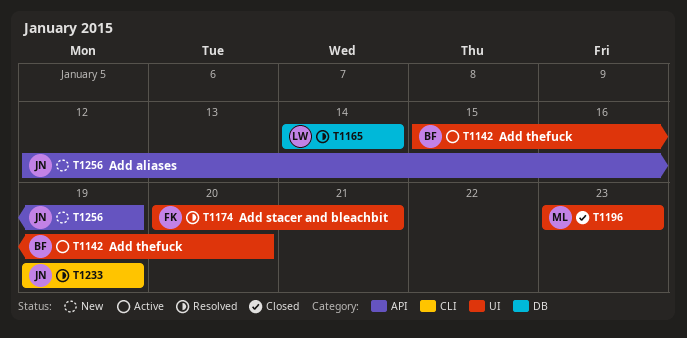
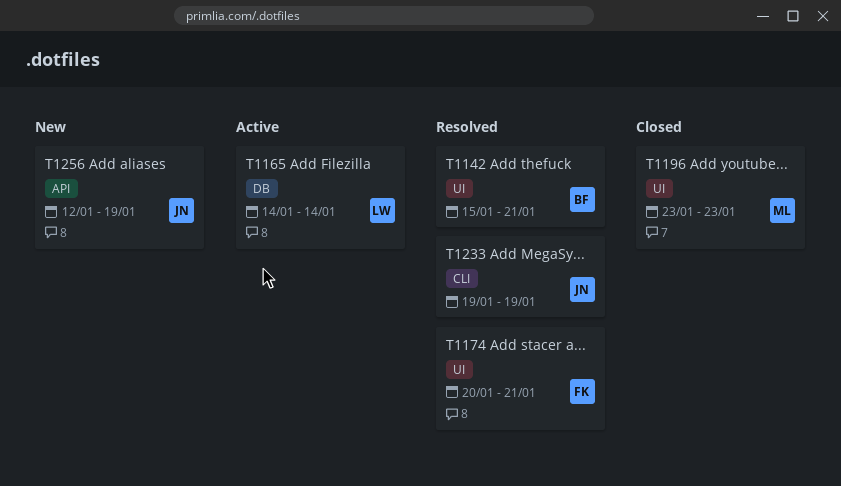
T1142, status: Active -> Resolved
T1142, due: Jan 20 -> Jan 21
T1165, status: Resolved -> Active

